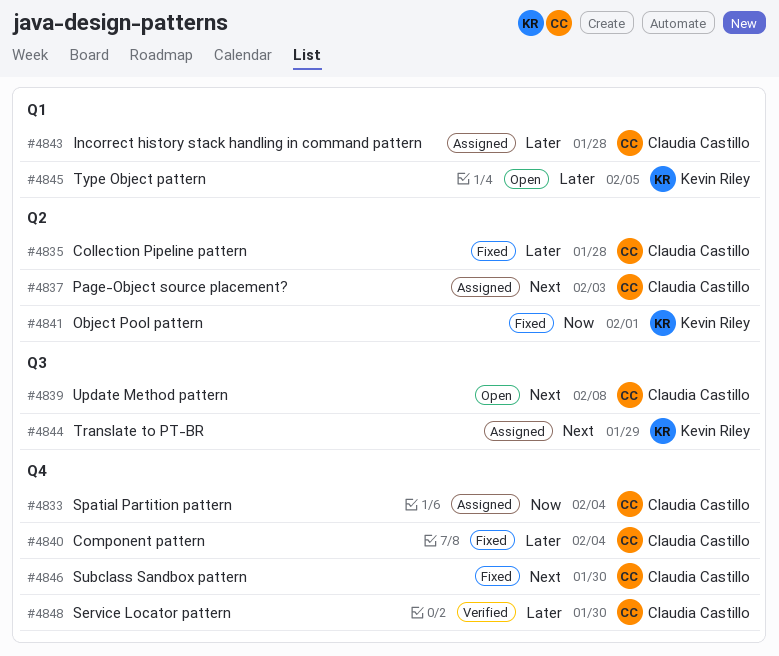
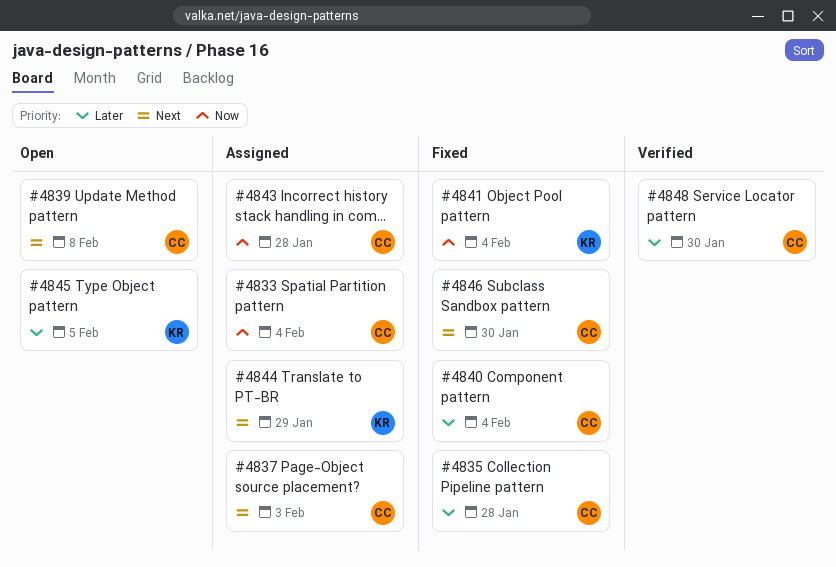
#4841, due: Feb 1 -> Feb 4
#4843, priority: Later -> Now

